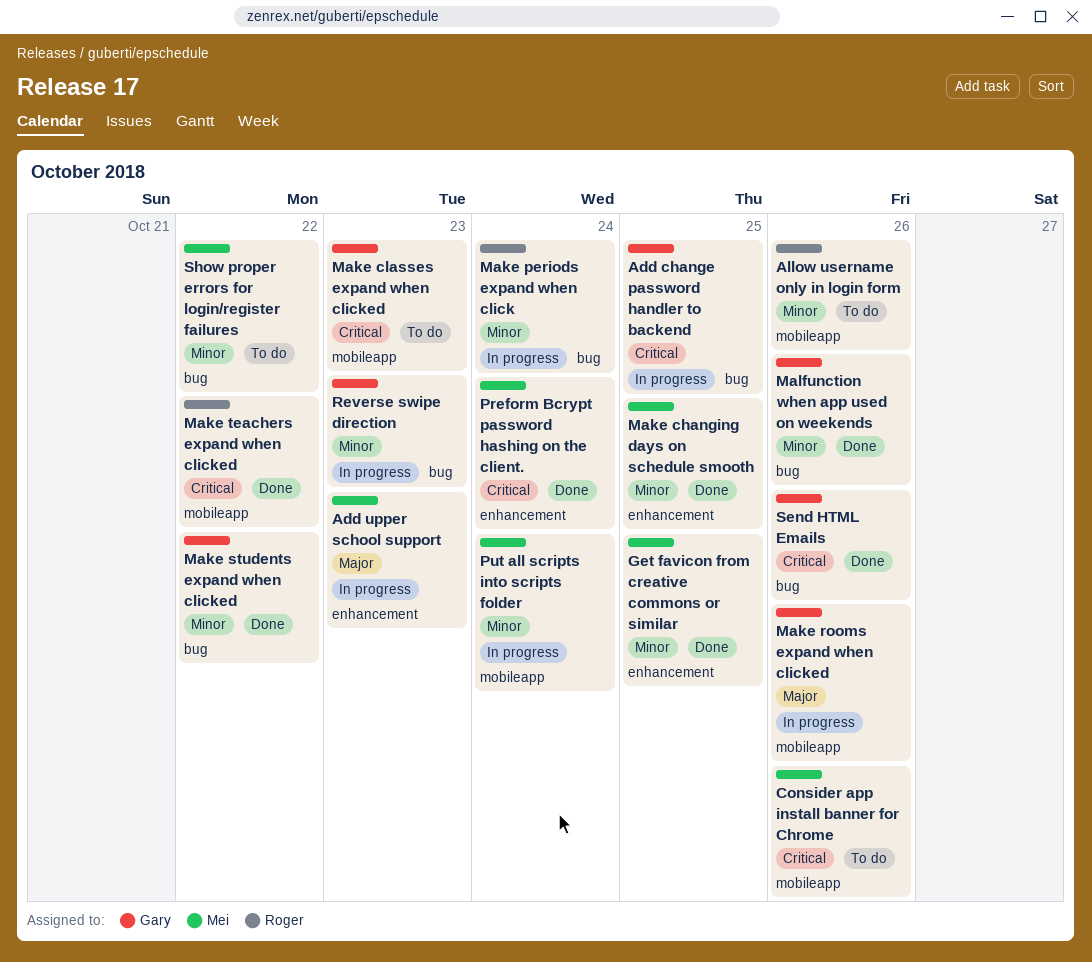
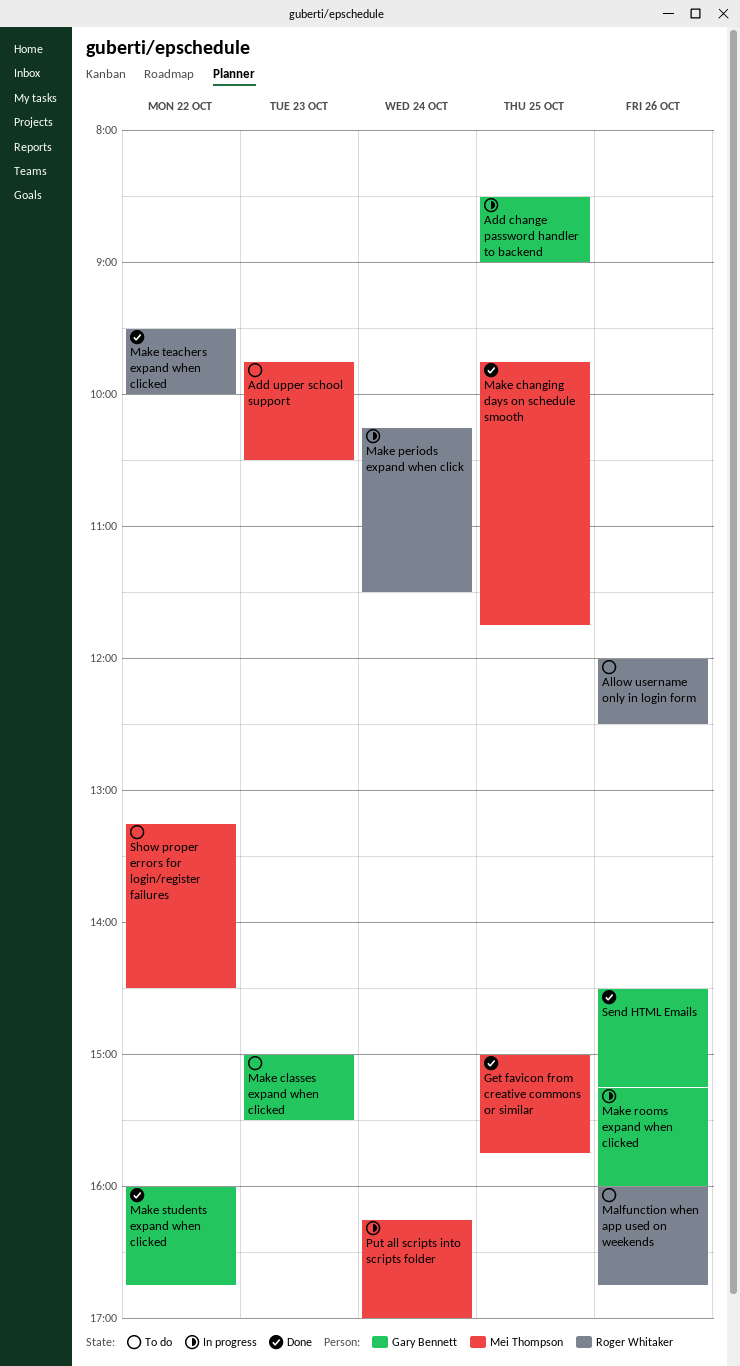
Add upper school support, status: In progress -> To do
Consider app install banner for Chrome: present -> none
Malfunction when app used on weekends, status: Done -> To do
Malfunction when app used on weekends, owner: Gary Bennett -> Roger Whitaker
Preform Bcrypt password hashing on the client.: present -> none
Reverse swipe direction: present -> none

